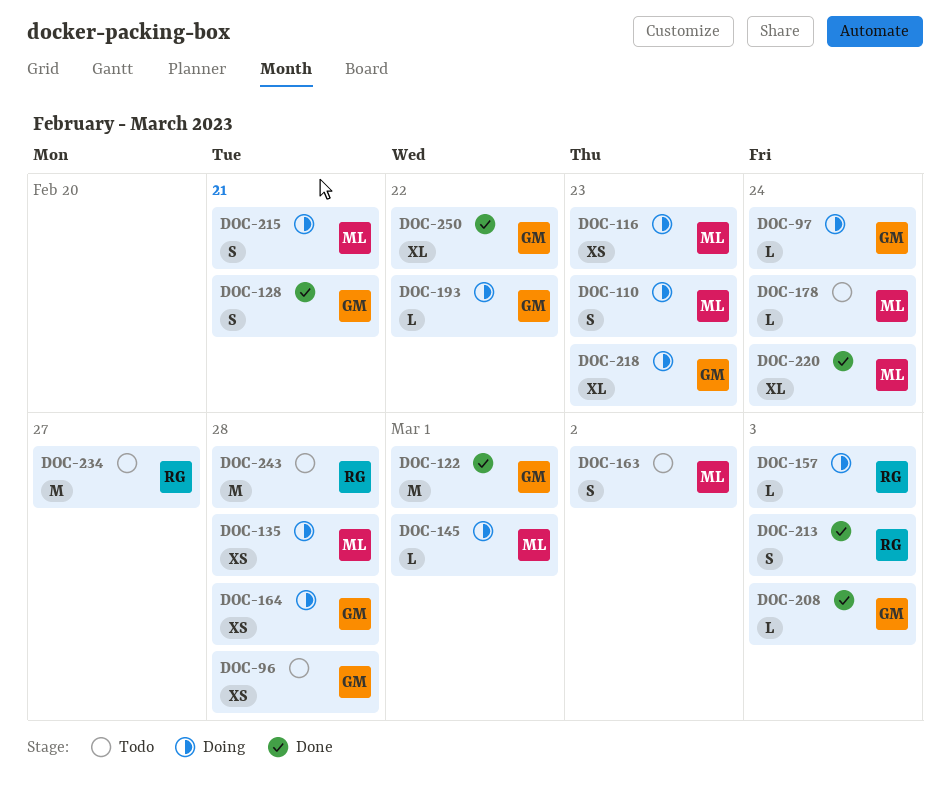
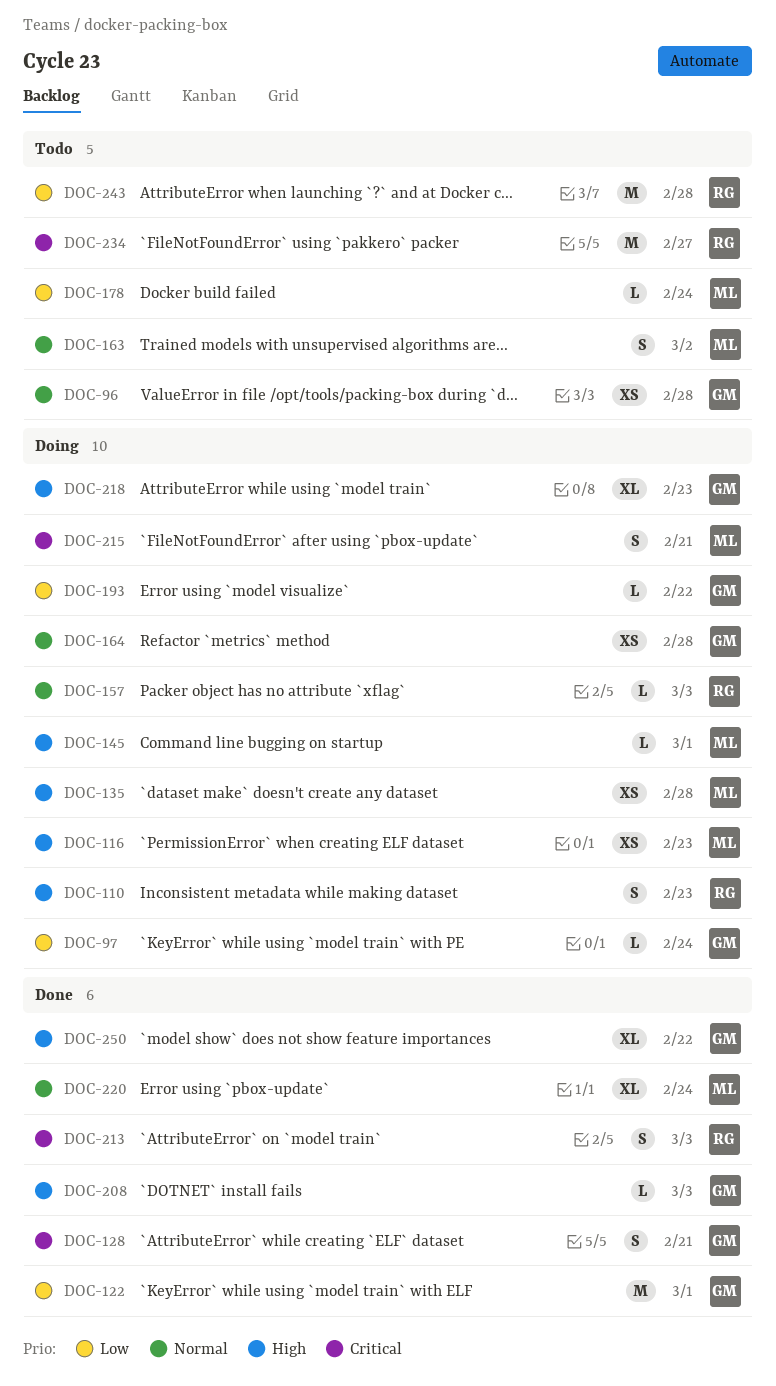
DOC-110, owner: ML -> RG

